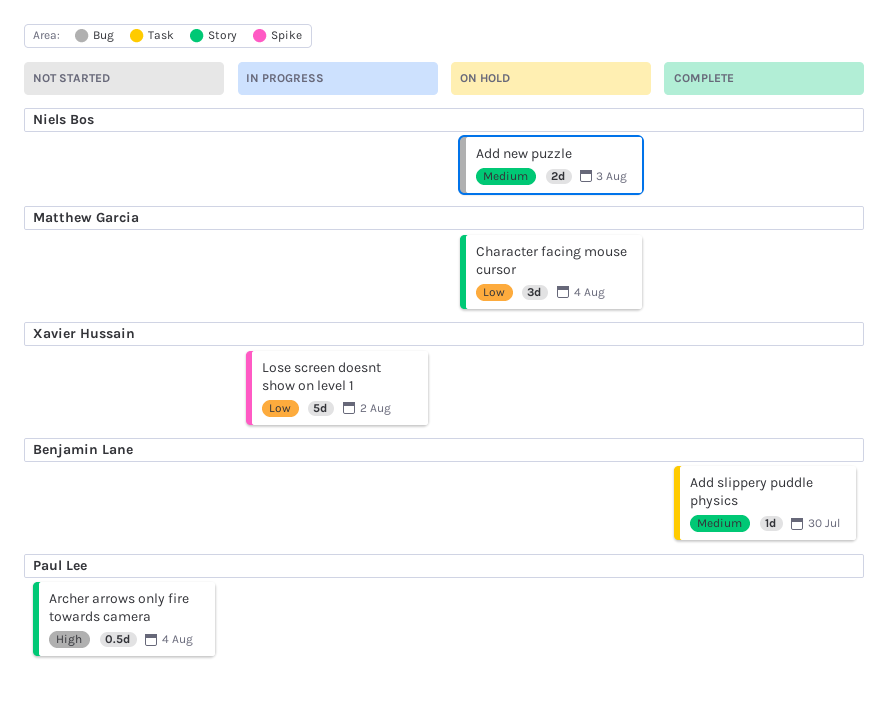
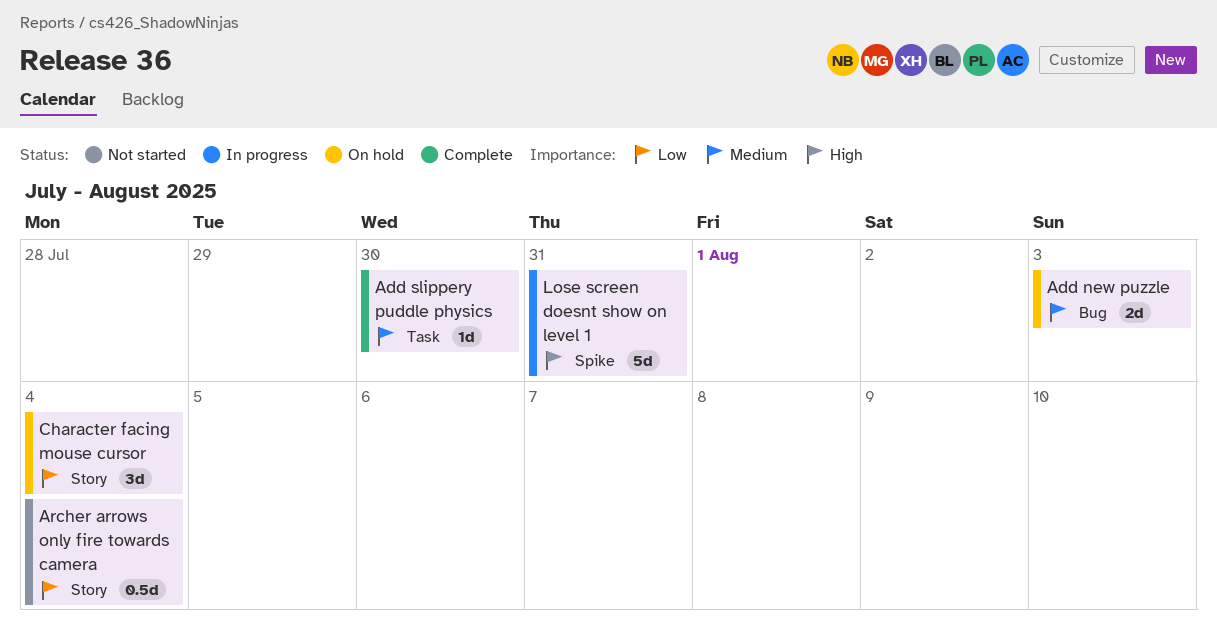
Archer arrows only fire towards camera, priority: High -> Low
Lose screen doesnt show on level 1, priority: Low -> High
Lose screen doesnt show on level 1, due: Aug 2 -> Jul 31

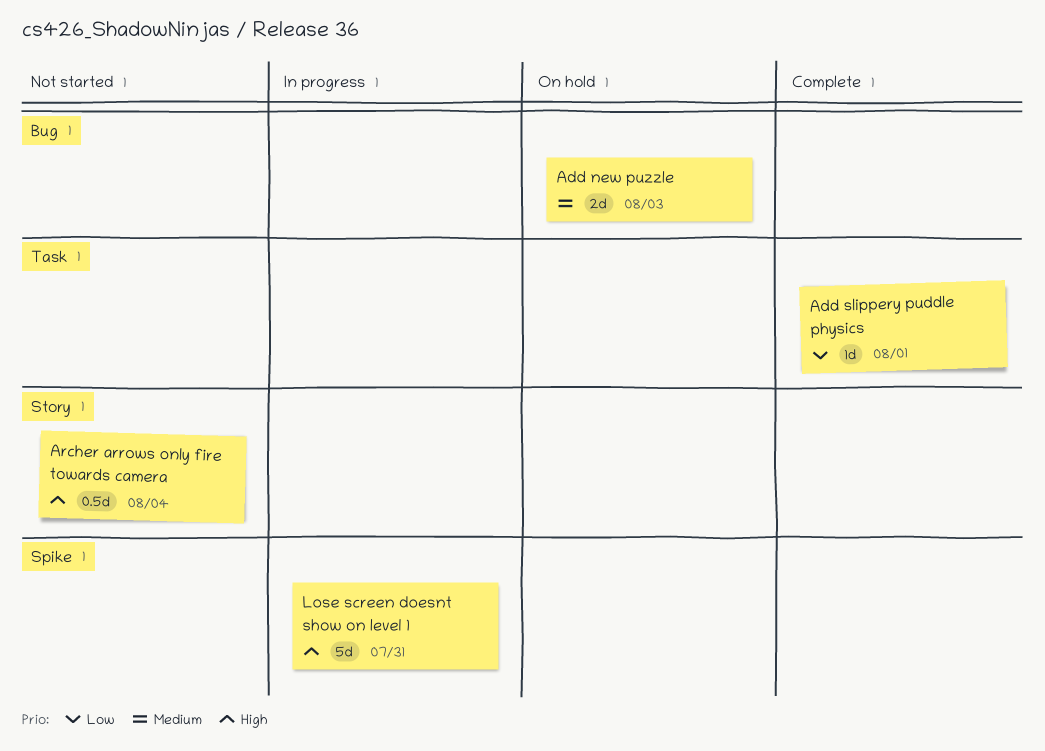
Add slippery puddle physics, priority: Medium -> Low
Add slippery puddle physics, due: Jul 30 -> Aug 1
Archer arrows only fire towards camera, priority: Low -> High
Character facing mouse cursor: present -> none

